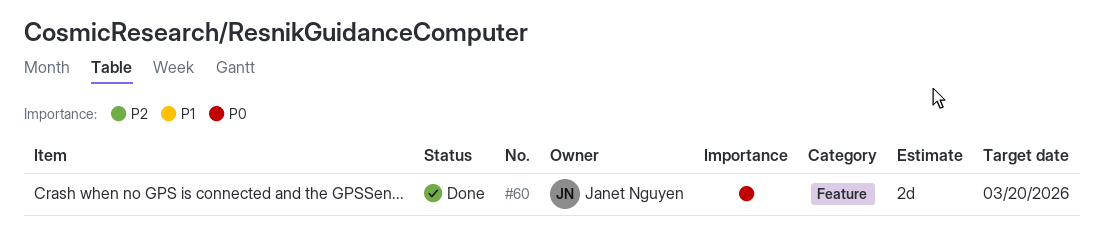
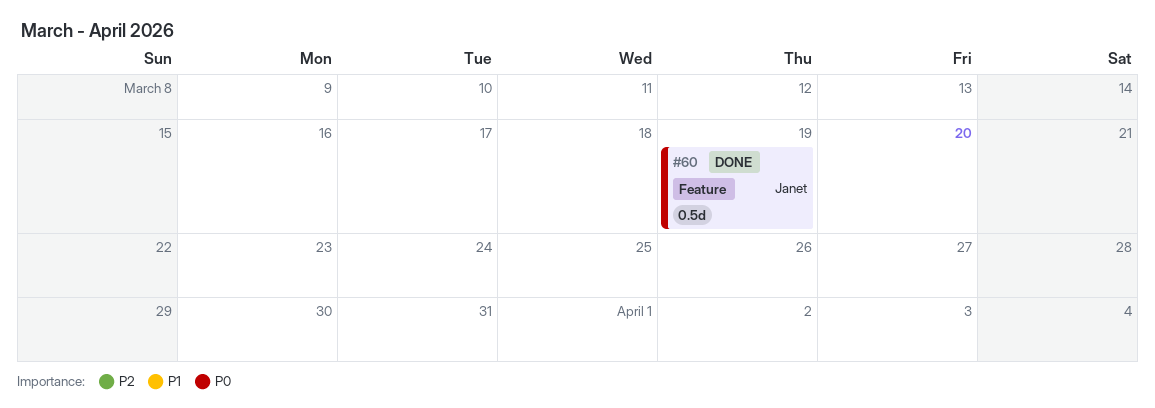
#60, estimate: 2d -> 0.5d
#60, due: Mar 20 -> Mar 19

